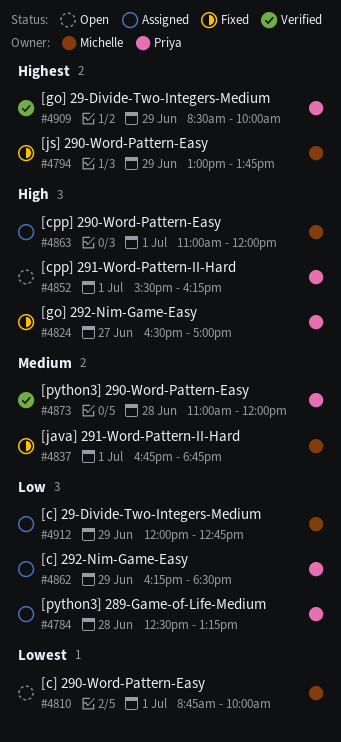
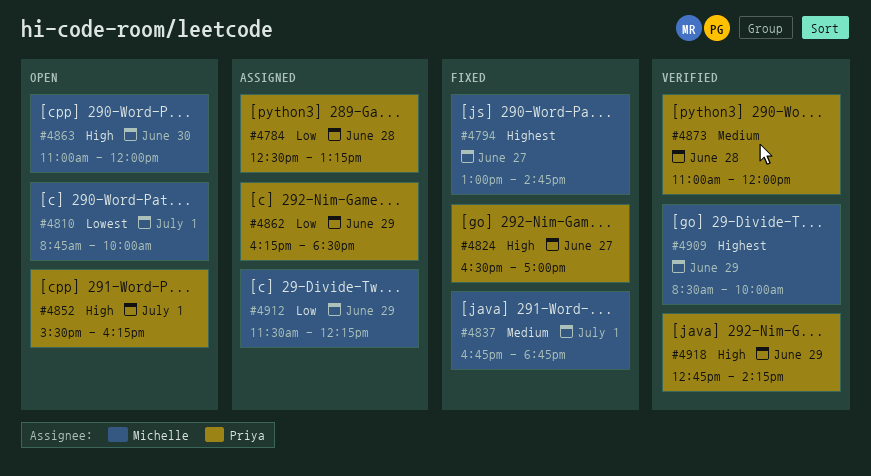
#4794, day: Jun 29 -> Jun 27
#4794, ends: 13:45 -> 14:45
#4863, status: Assigned -> Open
#4863, day: Jul 1 -> Jun 30
#4909, owner: Priya -> Michelle
#4912, begins: 12:00 -> 11:30
#4912, ends: 12:45 -> 12:15
#4918: none -> present

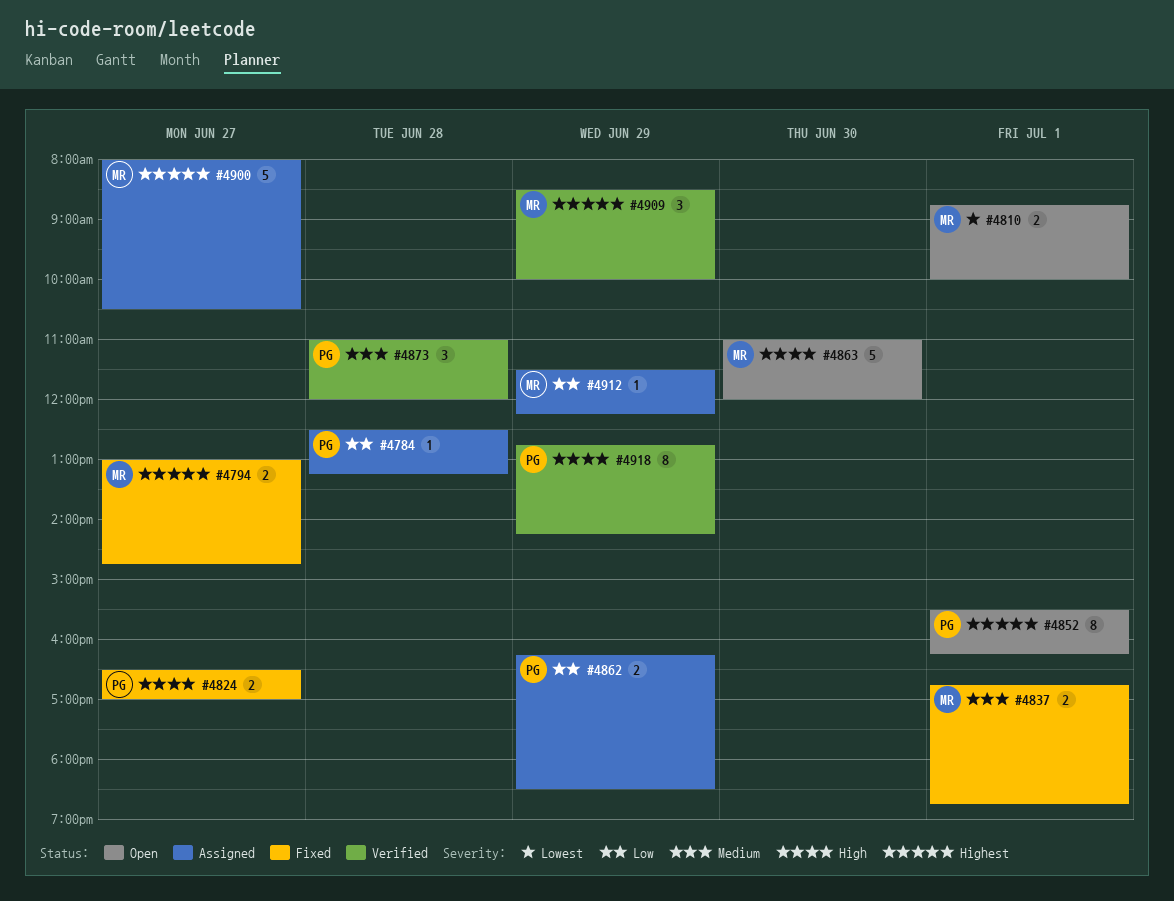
#4852, priority: High -> Highest
#4900: none -> present

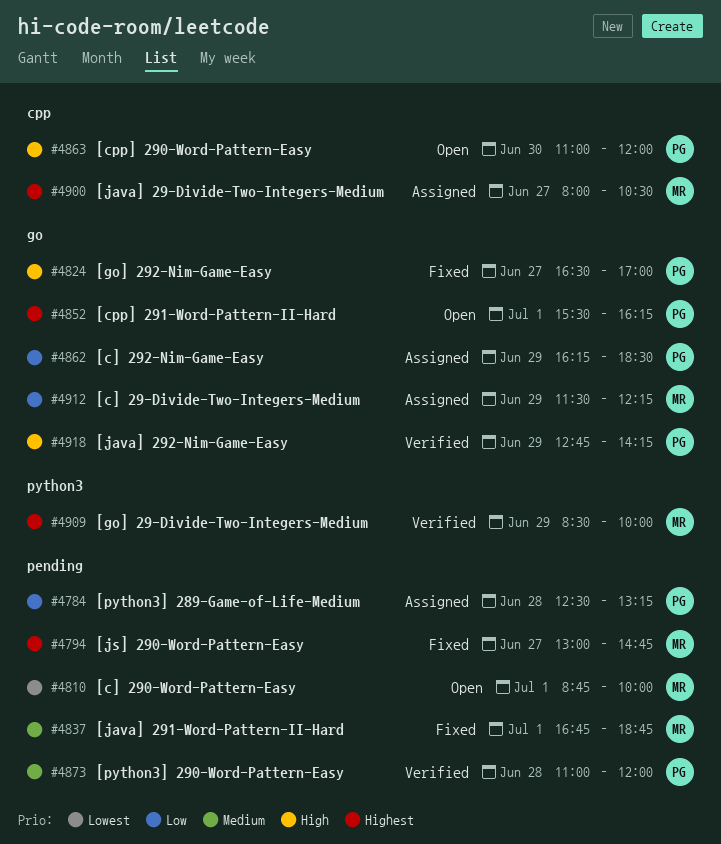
#4863, owner: MR -> PG

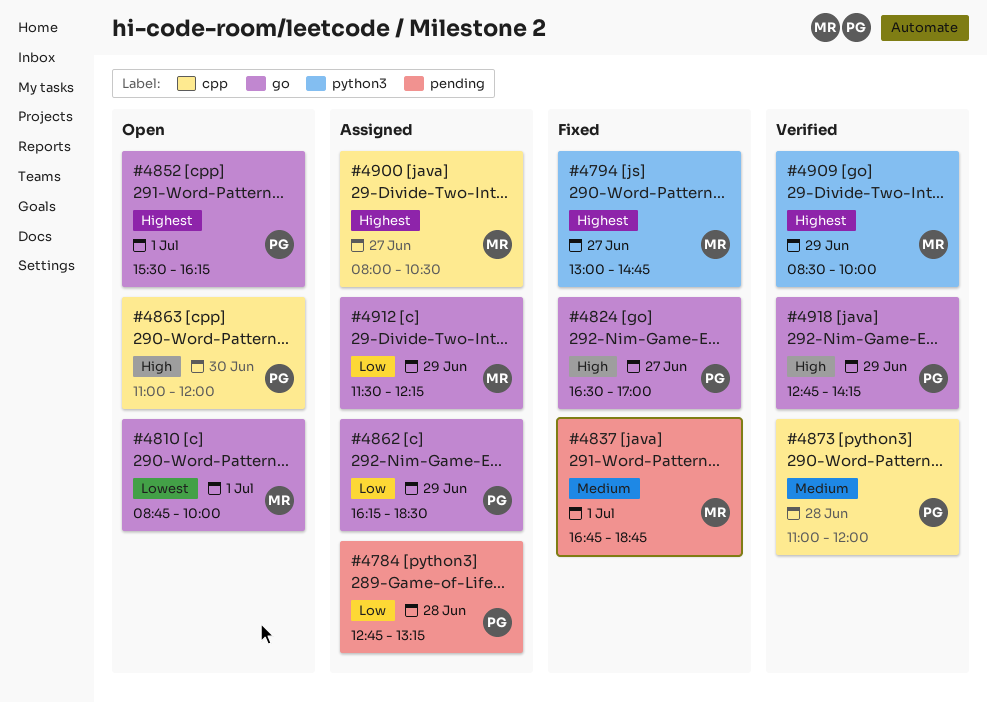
#4784, begins: 12:30 -> 12:45
#4794, label: pending -> python3
#4810, label: pending -> go
#4873, label: pending -> cpp

